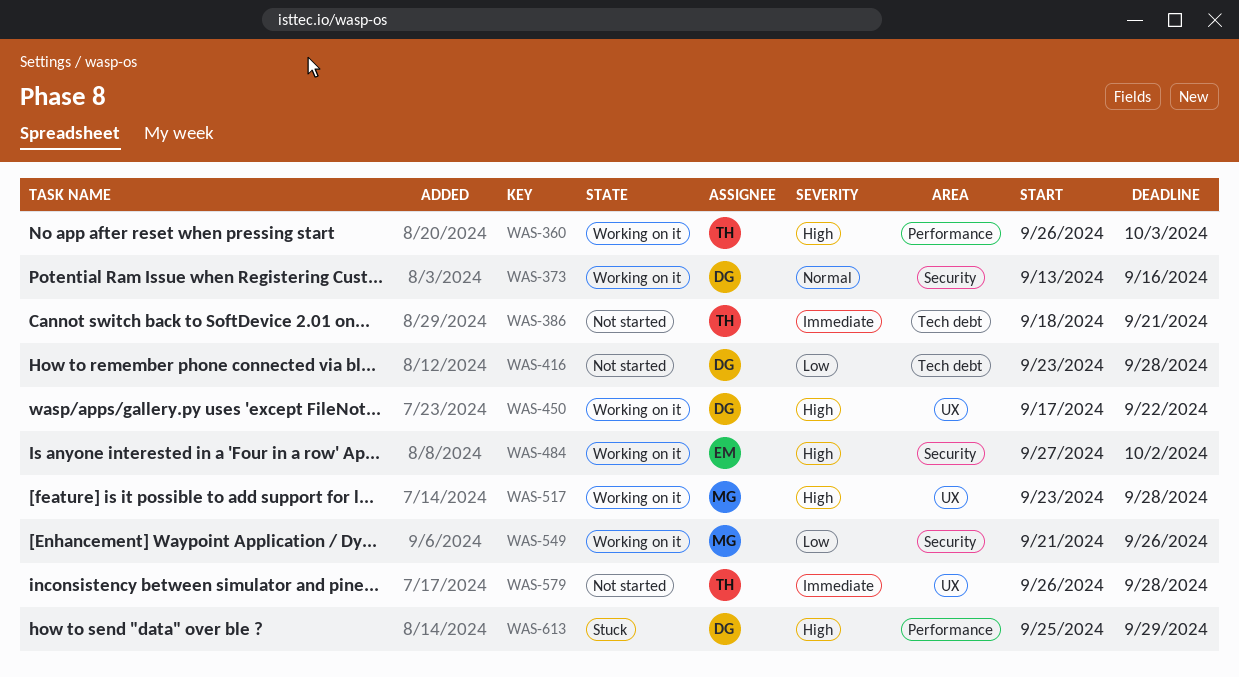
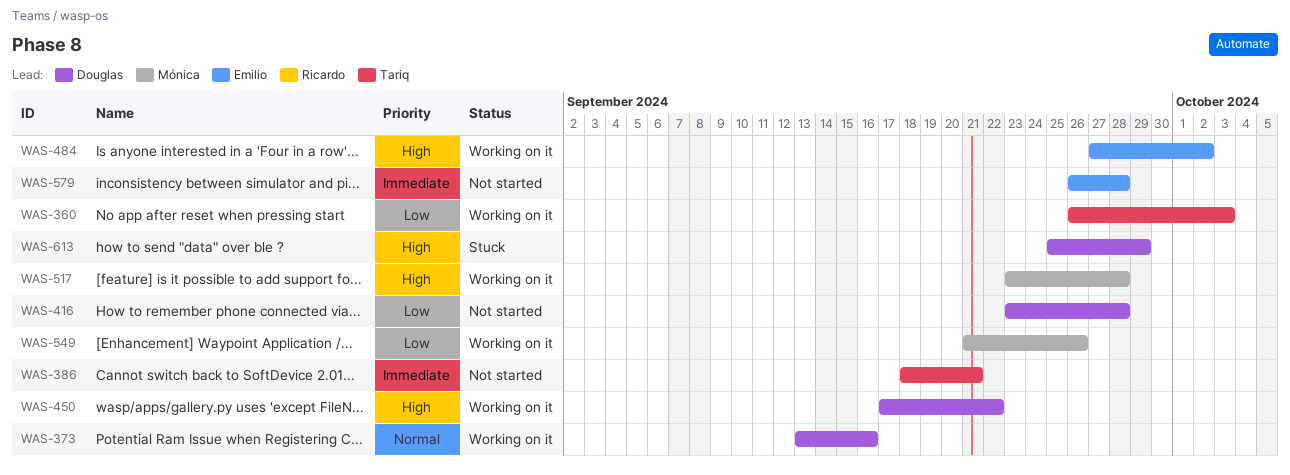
WAS-360, priority: High -> Low
WAS-579, owner: Tariq -> Emilio

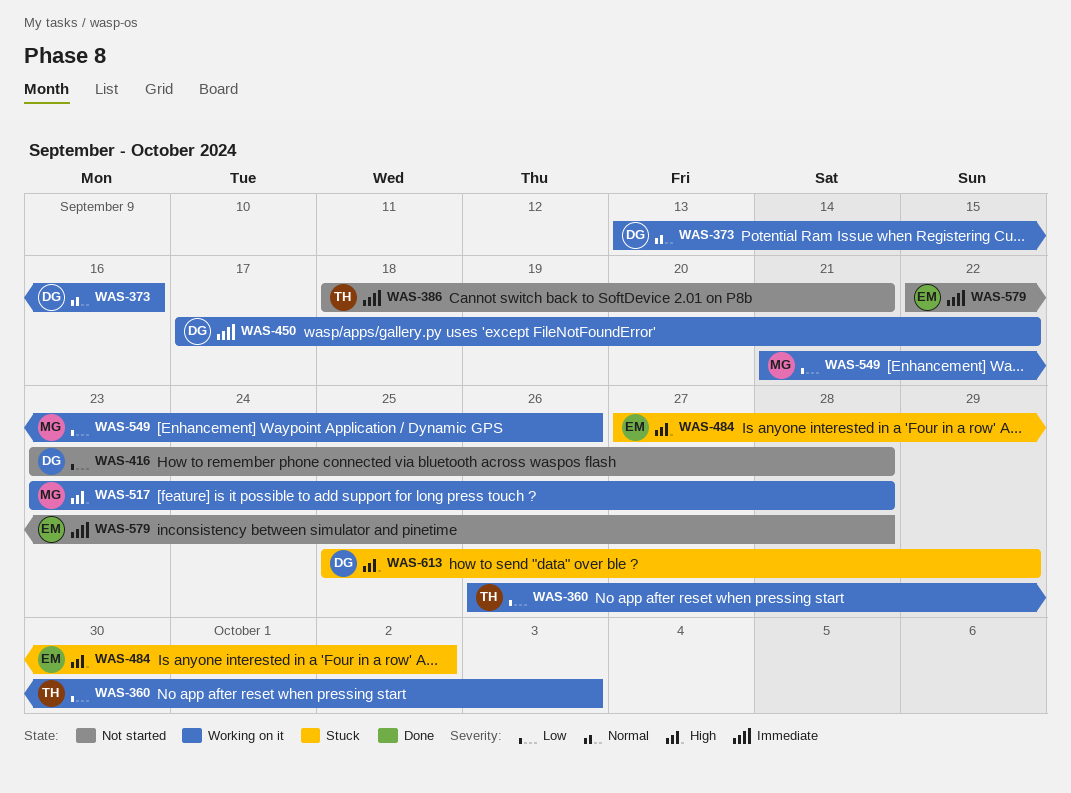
WAS-450, priority: High -> Immediate
WAS-484, status: Working on it -> Stuck
WAS-579, start: Sep 26 -> Sep 22

